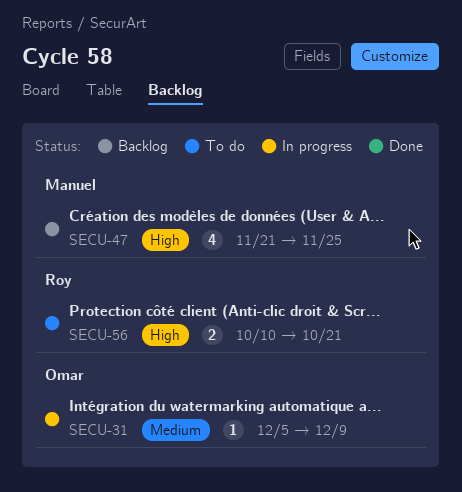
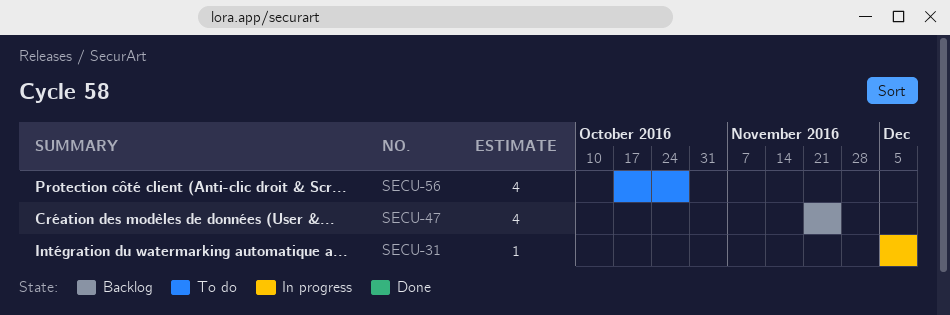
SECU-56, estimate: 2 -> 4
SECU-56, start: Oct 10 -> Oct 17
SECU-56, due: Oct 21 -> Oct 28

